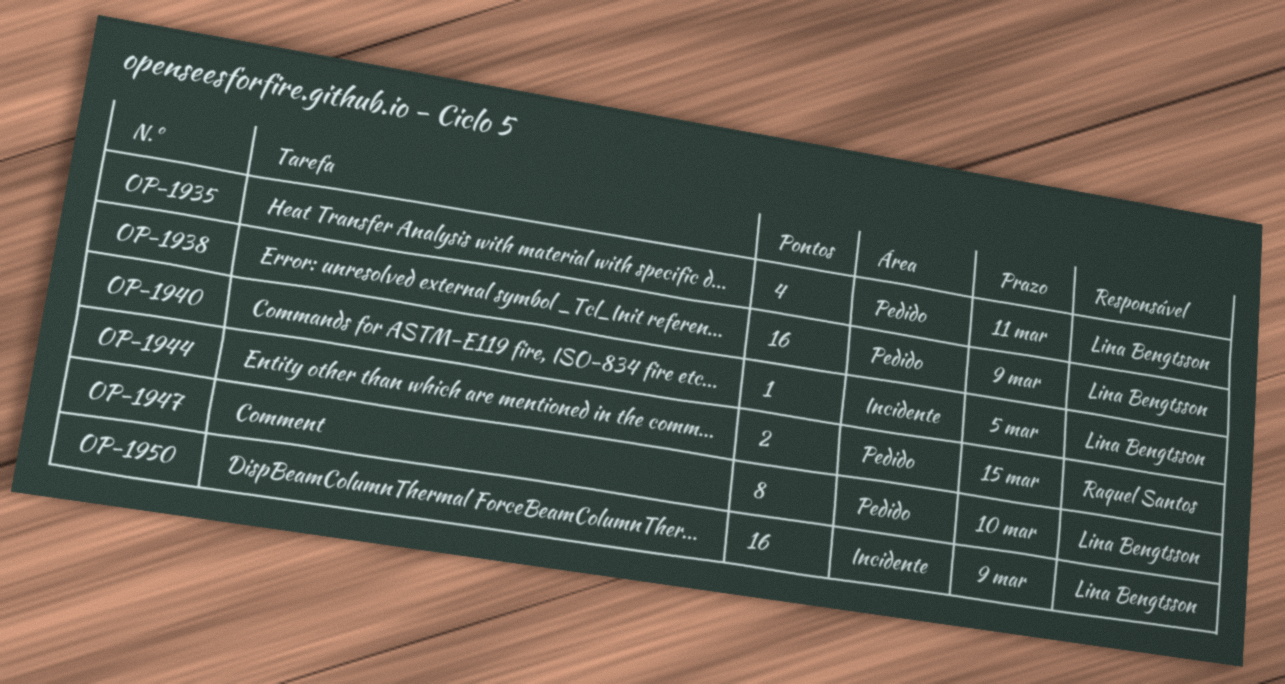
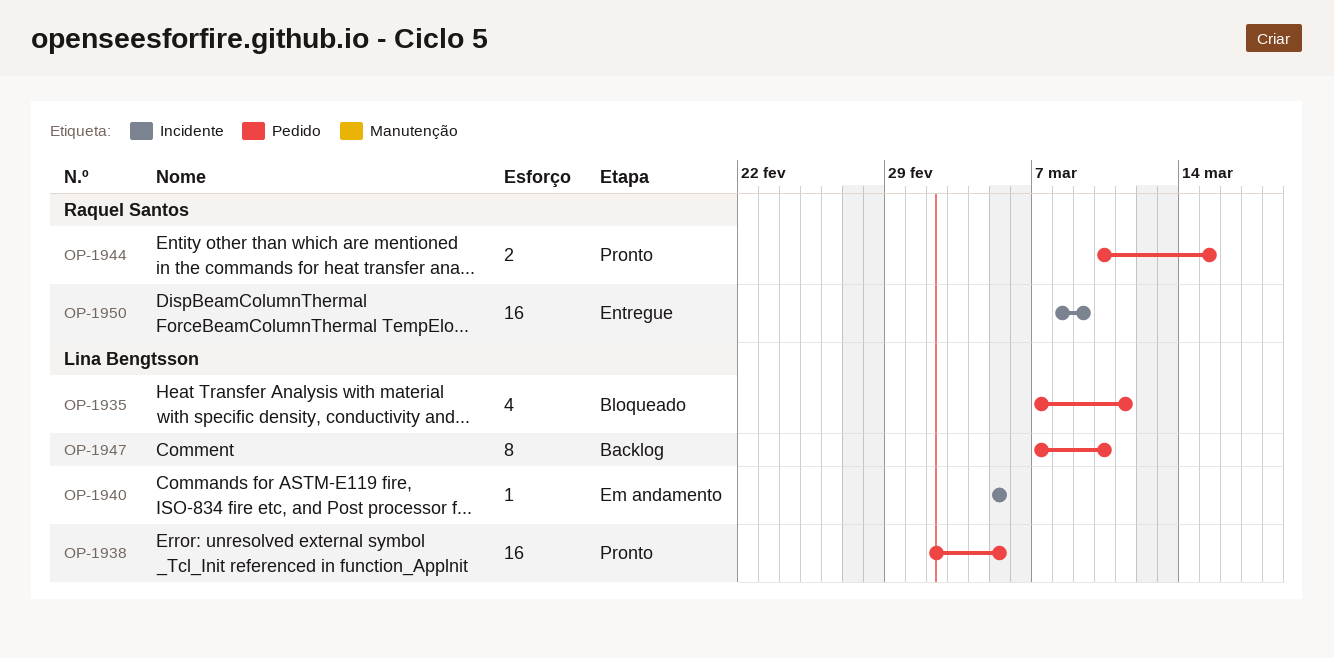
OP-1938, due: Mar 9 -> Mar 5
OP-1950, owner: Lina Bengtsson -> Raquel Santos

